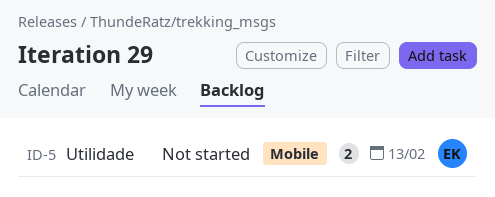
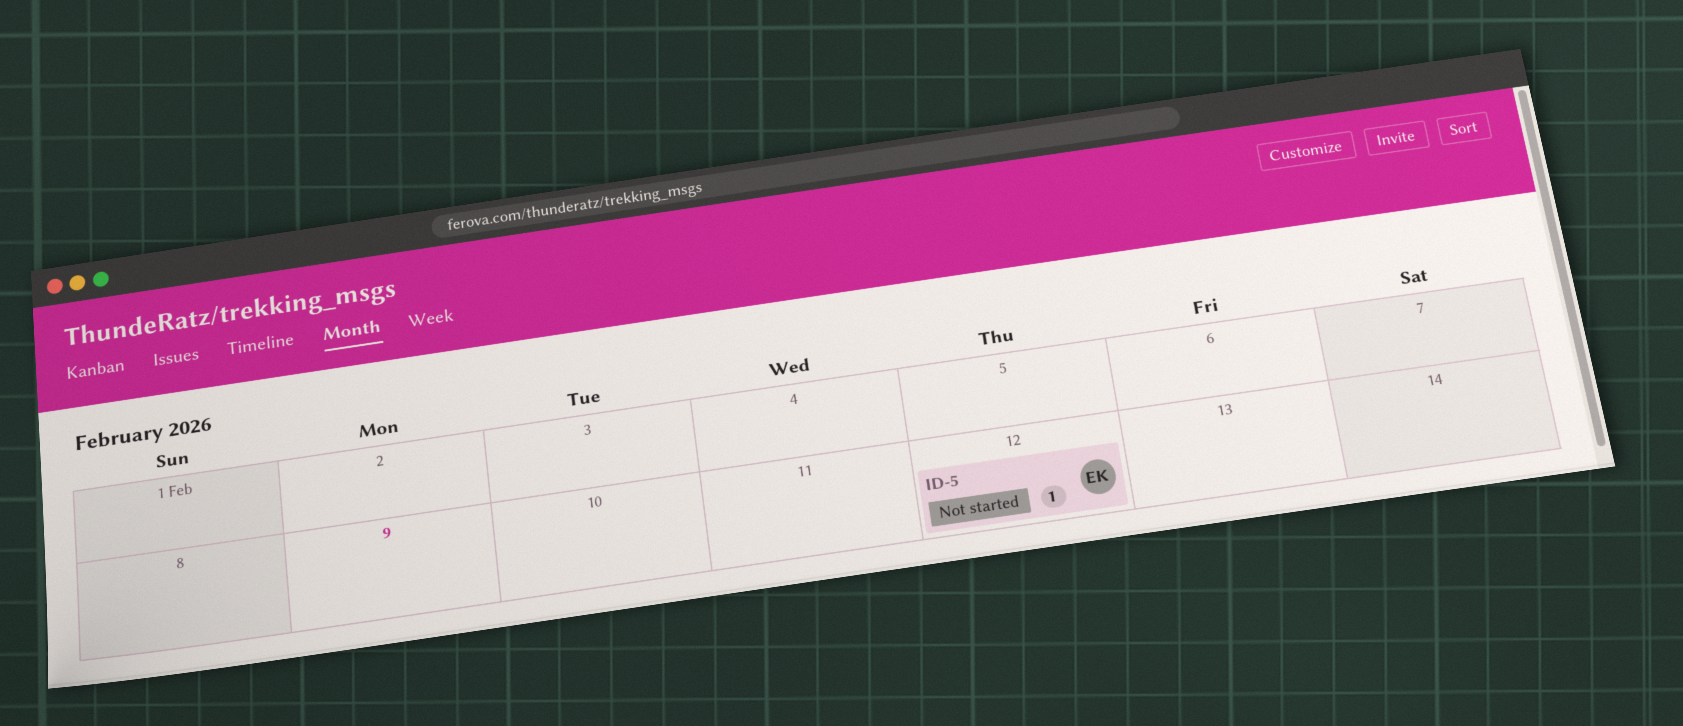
ID-5, estimate: 2 -> 1
ID-5, due: Feb 13 -> Feb 12

